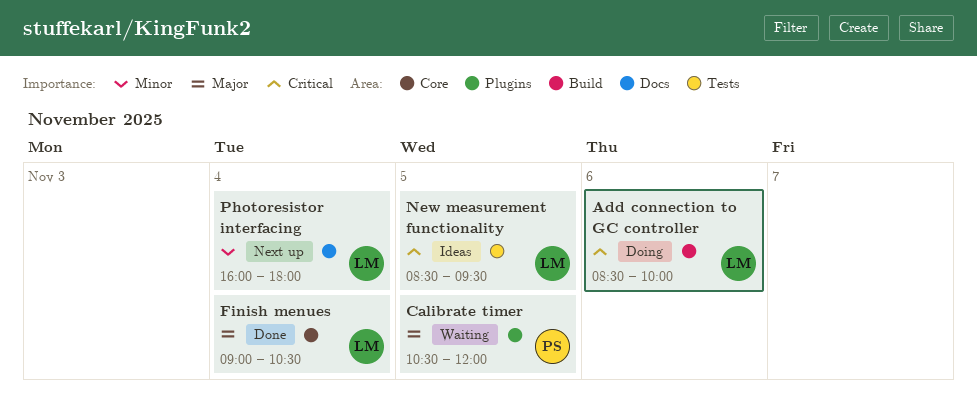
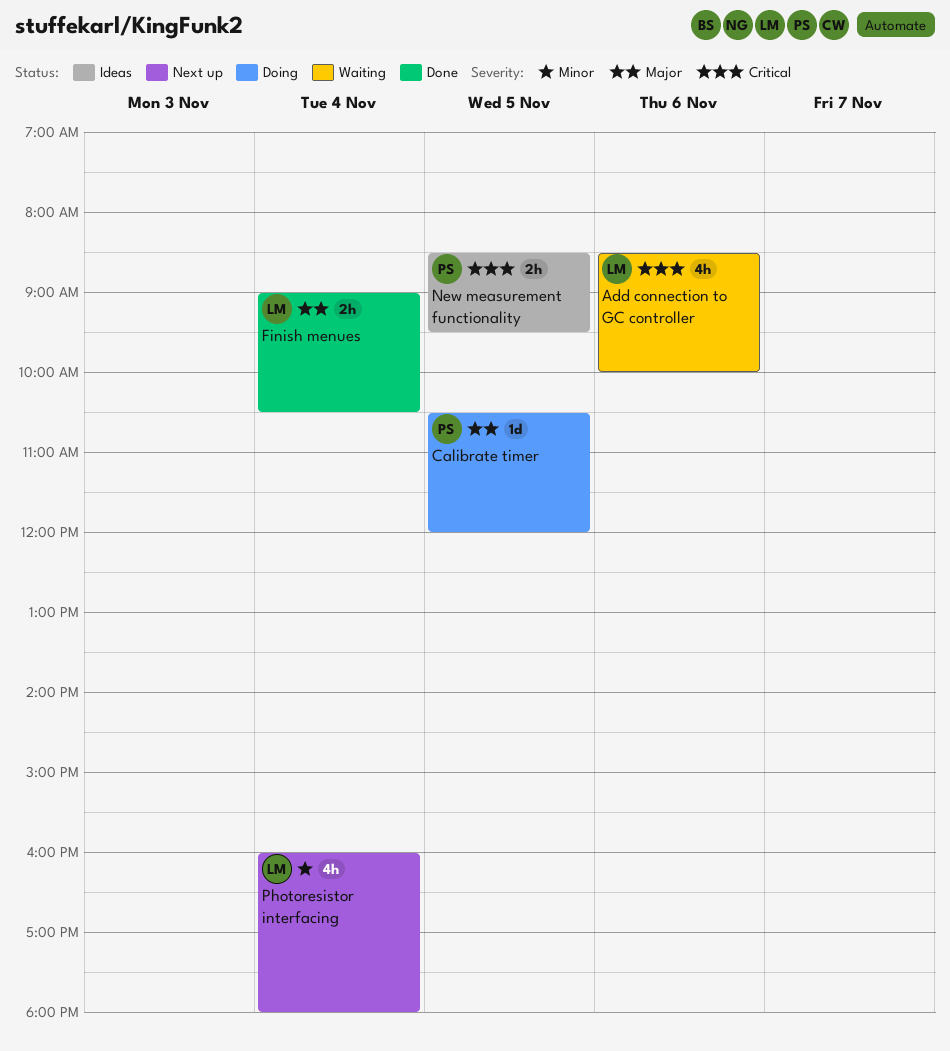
Add connection to GC controller, status: Doing -> Waiting
Calibrate timer, status: Waiting -> Doing
New measurement functionality, owner: LM -> PS

